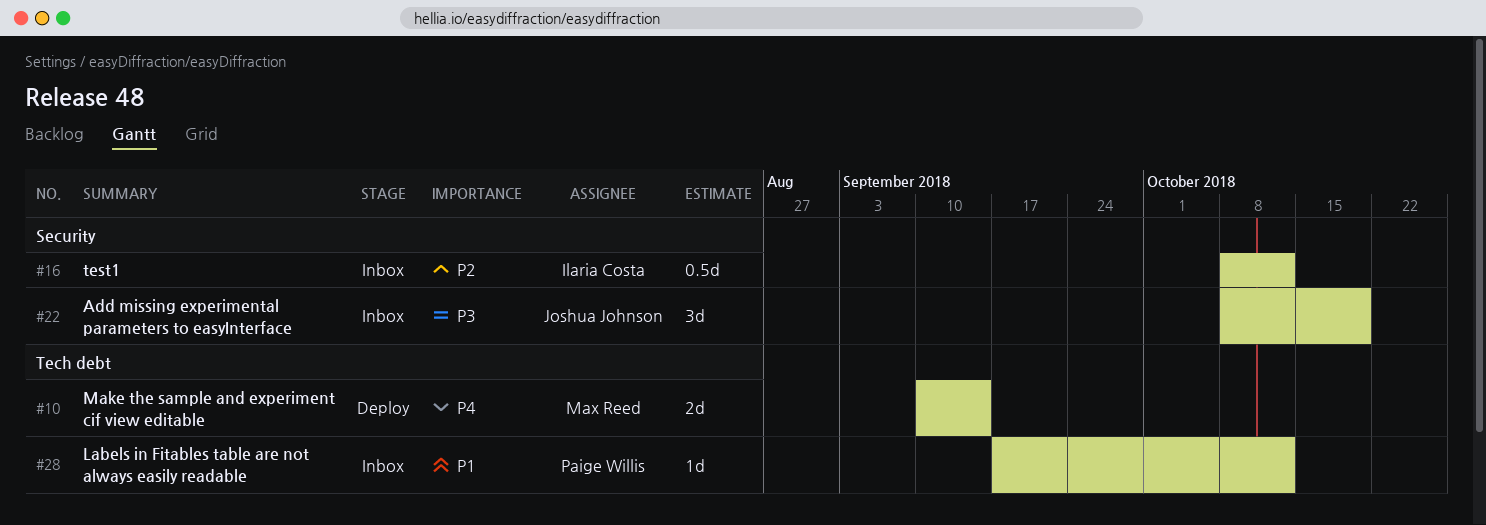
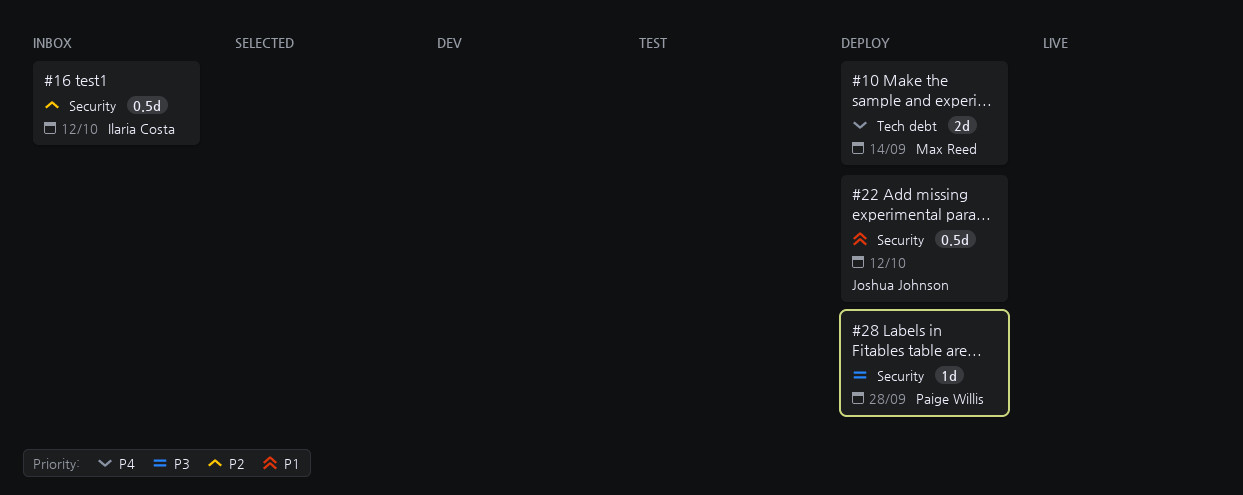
#22, status: Inbox -> Deploy
#22, priority: P3 -> P1
#22, estimate: 3d -> 0.5d
#22, due: Oct 19 -> Oct 12
#28, status: Inbox -> Deploy
#28, priority: P1 -> P3
#28, label: Tech debt -> Security
#28, due: Oct 12 -> Sep 28

